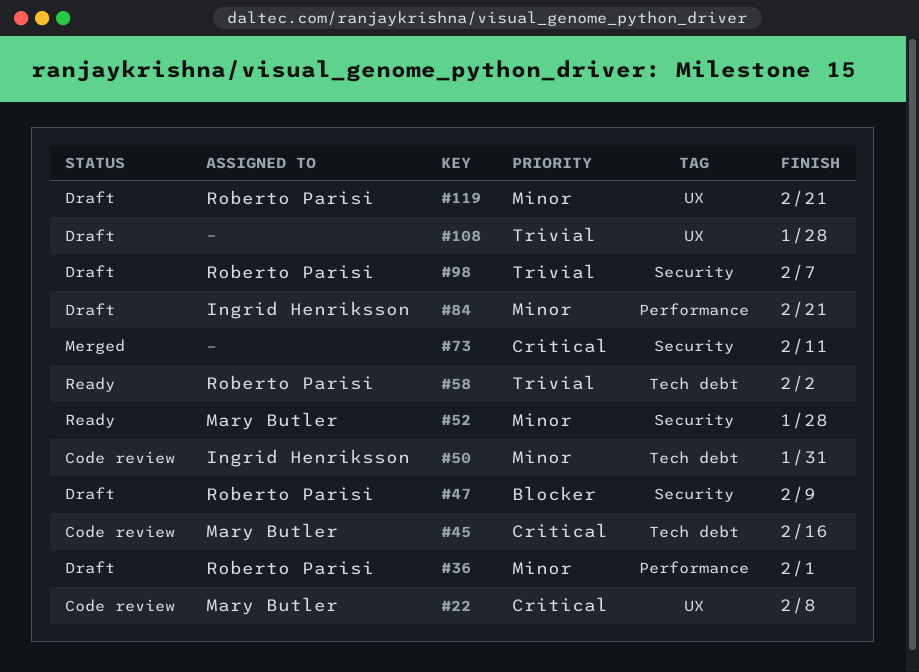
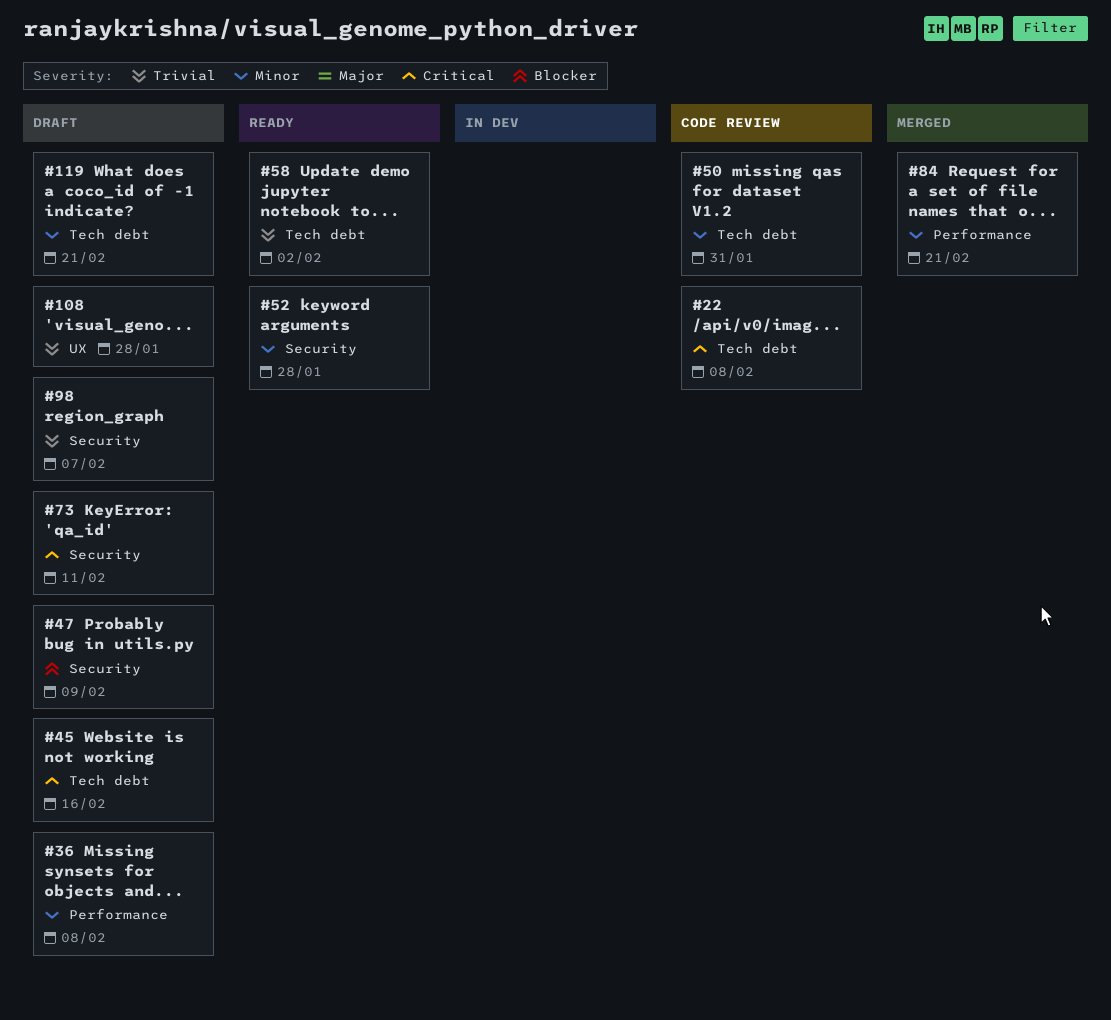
#22, label: UX -> Tech debt
#36, due: Feb 1 -> Feb 8
#45, status: Code review -> Draft
#73, status: Merged -> Draft
#84, status: Draft -> Merged
#119, label: UX -> Tech debt

